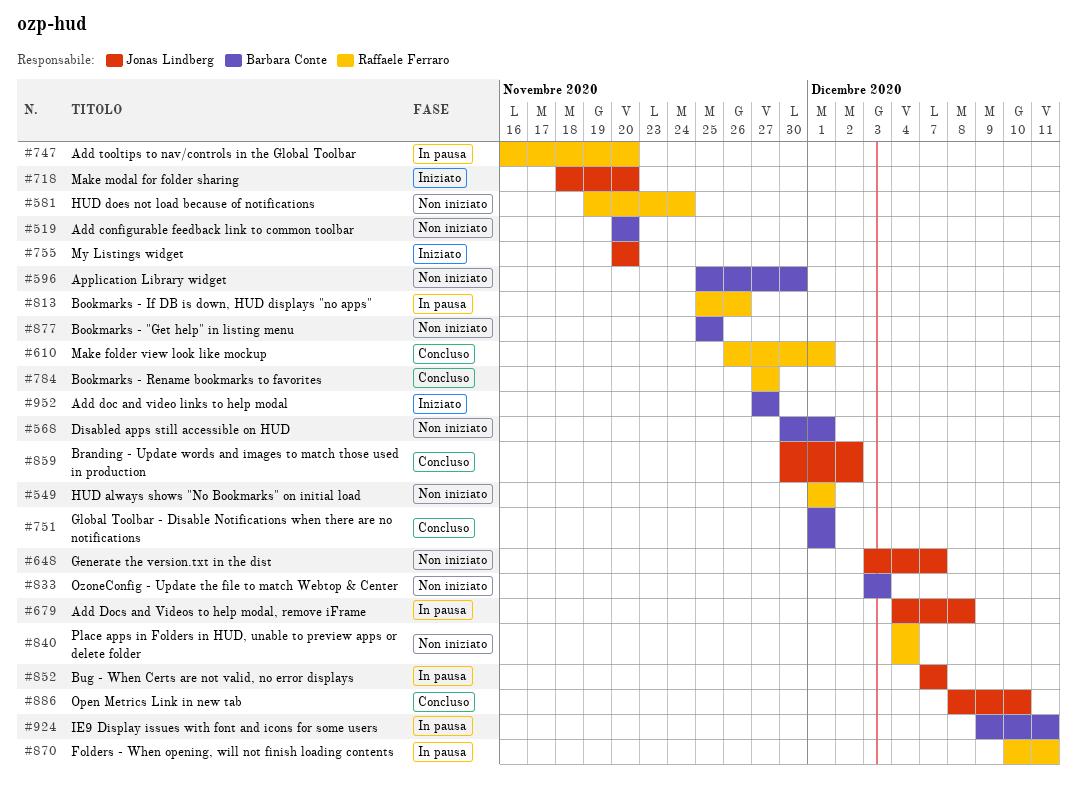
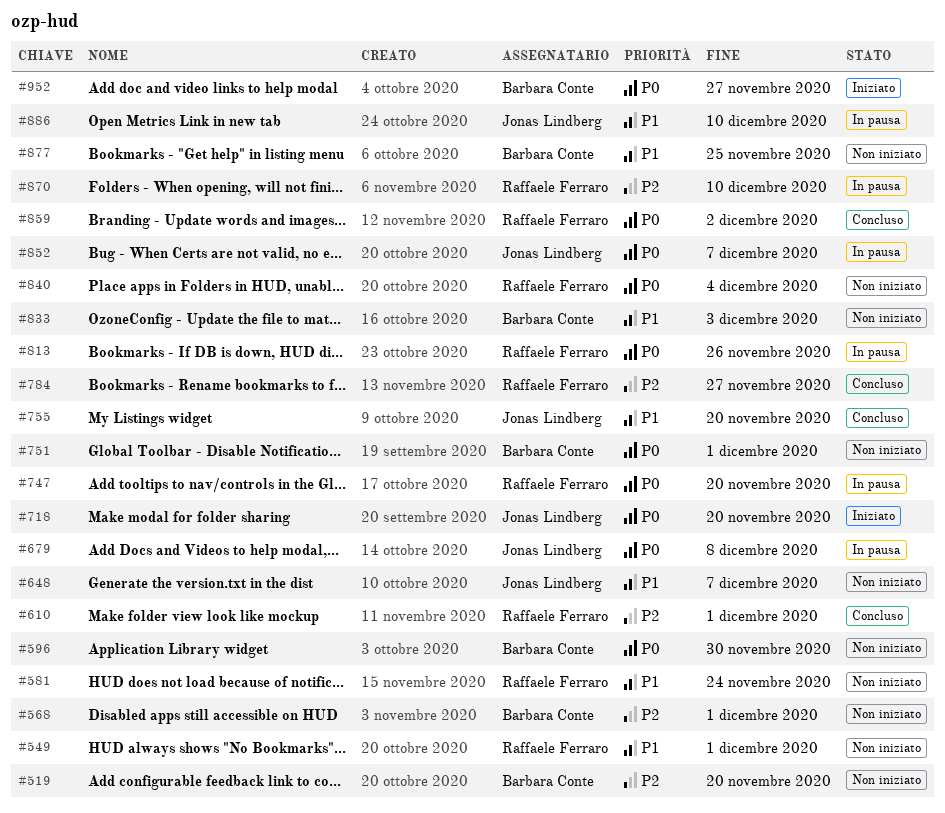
#751, status: Concluso -> Non iniziato
#755, status: Iniziato -> Concluso
#859, owner: Jonas Lindberg -> Raffaele Ferraro
#870, due: Dec 11 -> Dec 10
#886, status: Concluso -> In pausa
#924: present -> none

